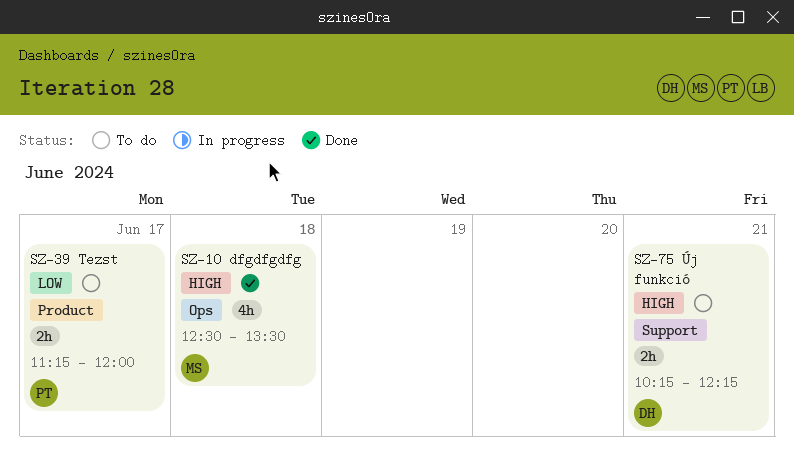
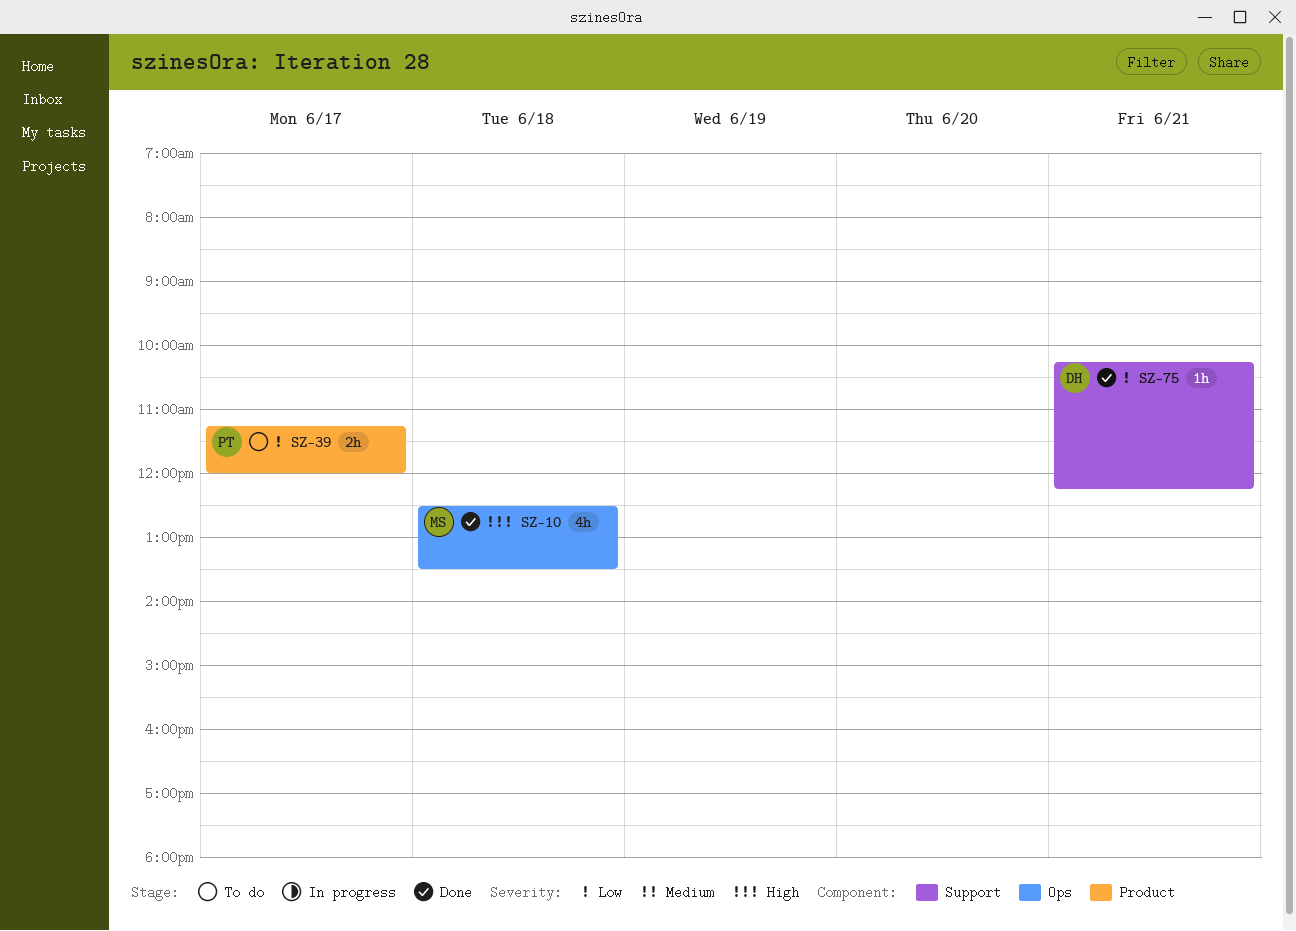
SZ-75, status: To do -> Done
SZ-75, priority: High -> Low
SZ-75, estimate: 2h -> 1h

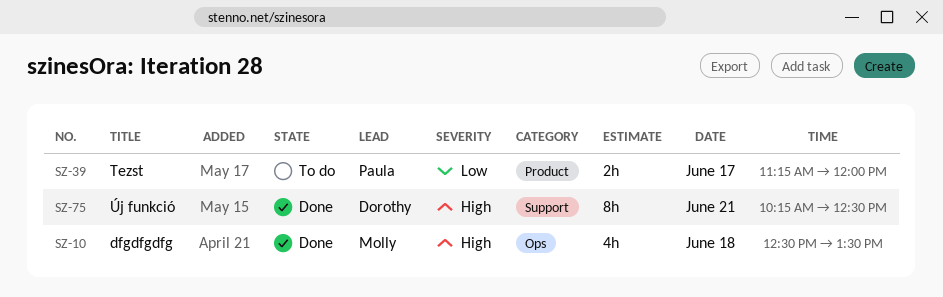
SZ-75, priority: Low -> High
SZ-75, estimate: 1h -> 8h
SZ-75, ends: 12:15 -> 12:30

